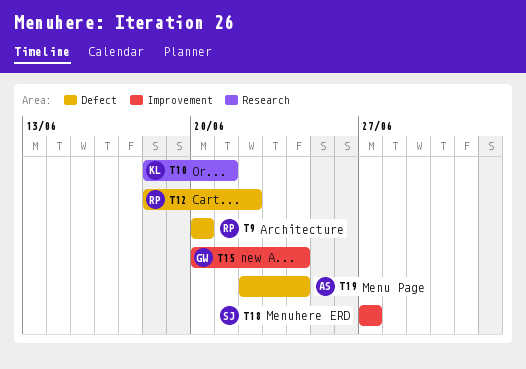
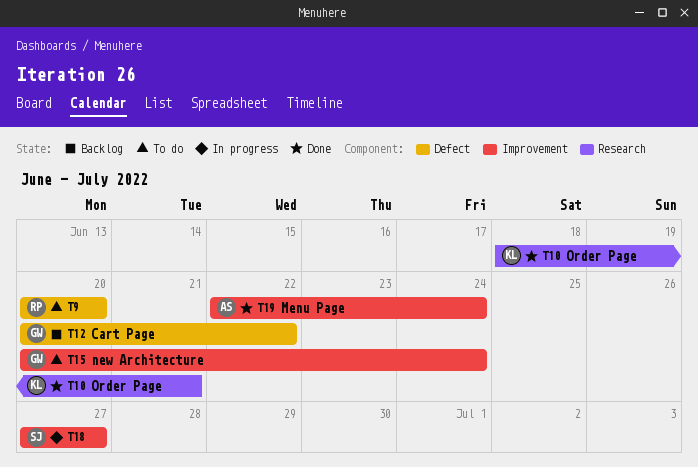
T12, owner: RP -> GW
T12, start: Jun 18 -> Jun 20
T19, label: Defect -> Improvement

